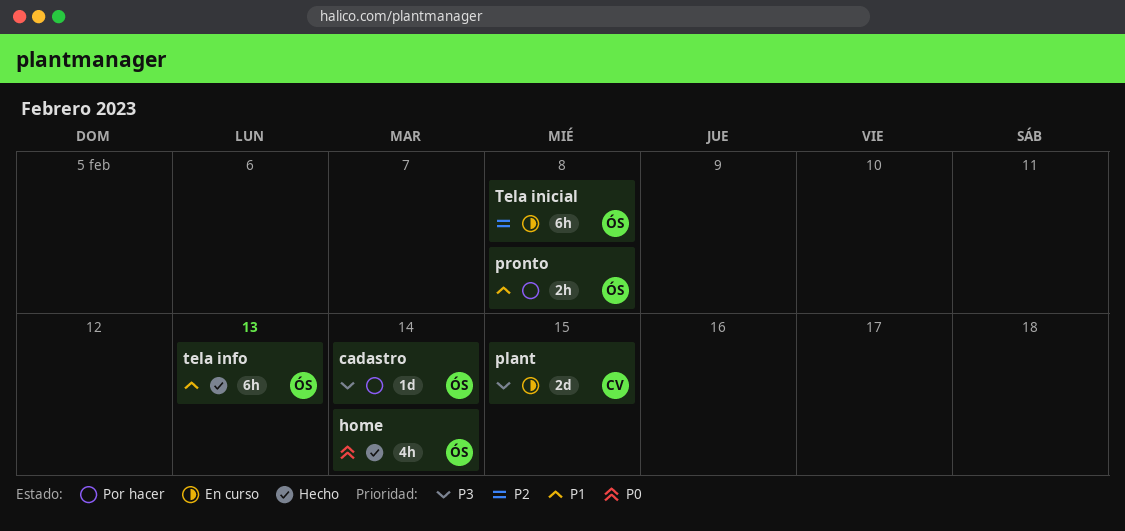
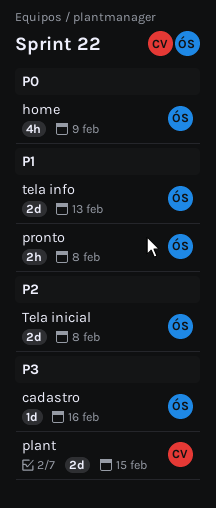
cadastro, due: Feb 14 -> Feb 16
home, due: Feb 14 -> Feb 9
tela info, estimate: 6h -> 2d
Tela inicial, estimate: 6h -> 2d

